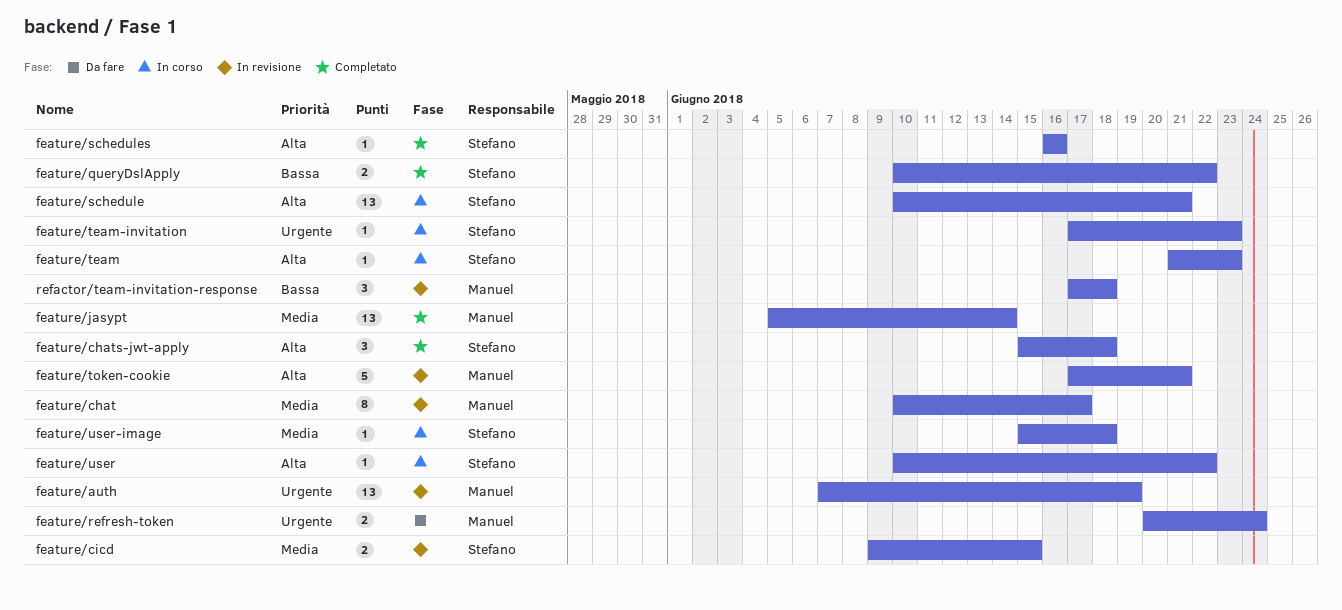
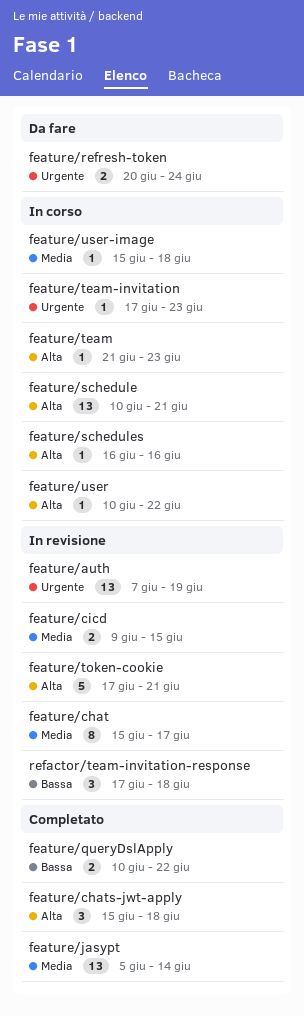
feature/chat, start: Jun 10 -> Jun 15
feature/schedules, status: Completato -> In corso

